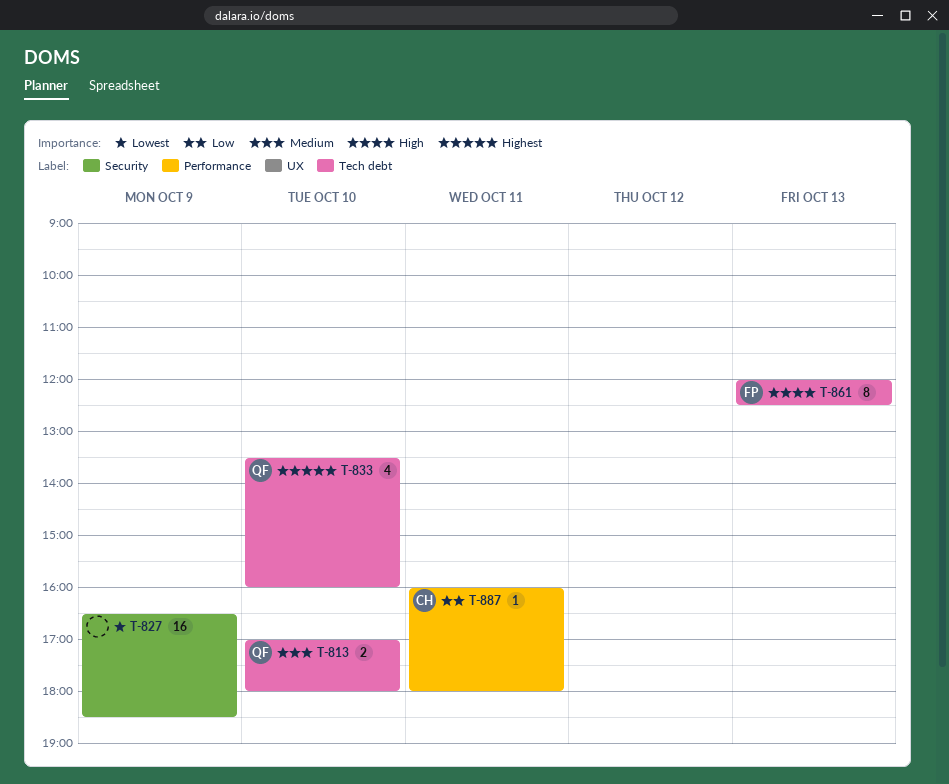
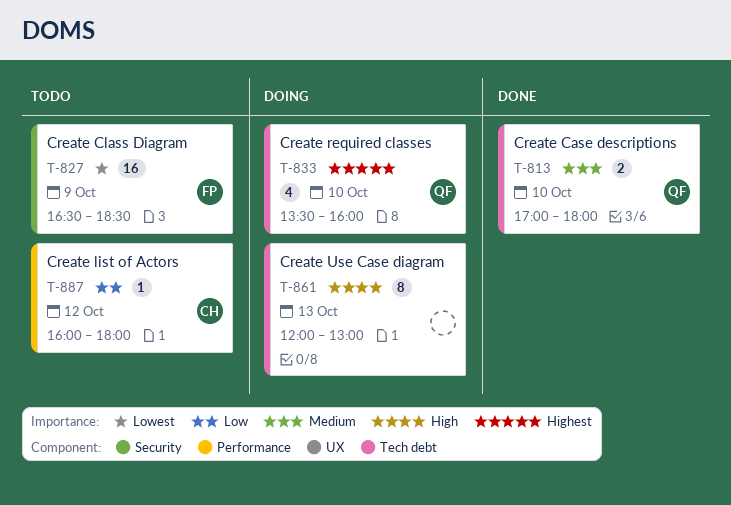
T-827, owner: none -> FP
T-861, owner: FP -> none
T-861, ends: 12:30 -> 13:00
T-887, day: Oct 11 -> Oct 12

